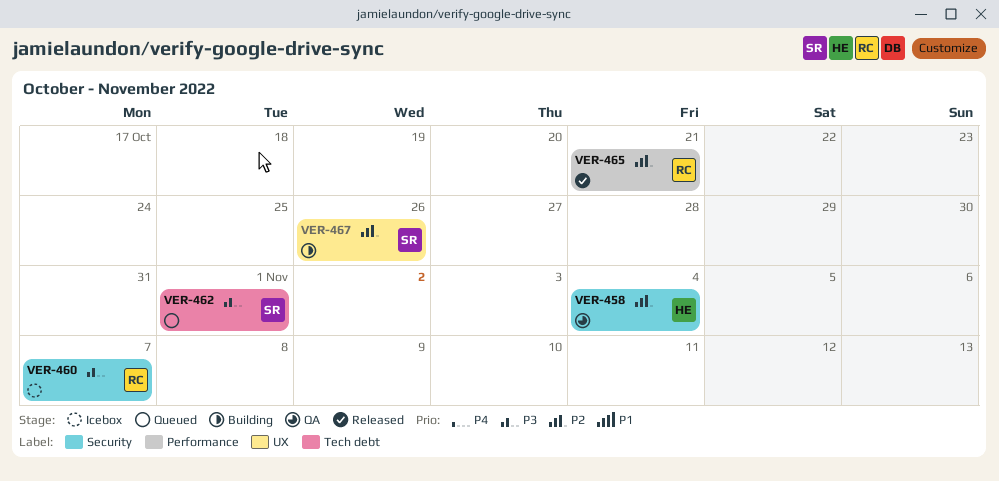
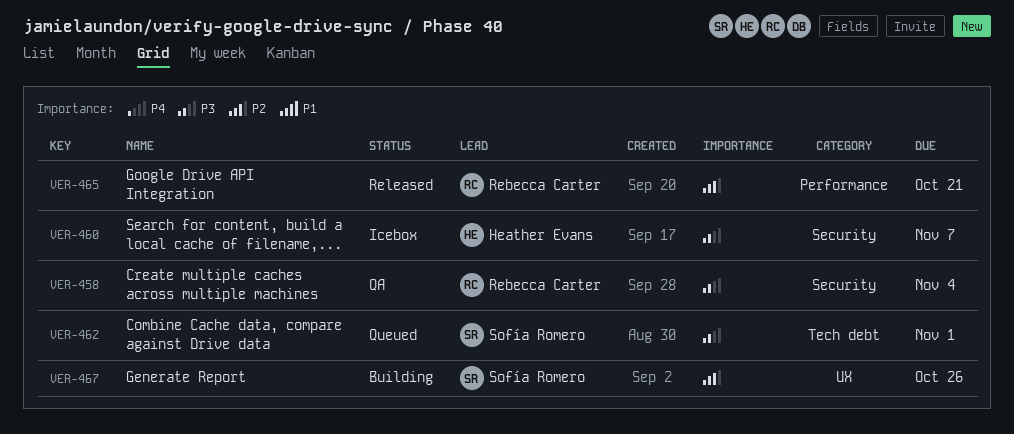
VER-458, owner: Heather Evans -> Rebecca Carter
VER-458, priority: P2 -> P3
VER-460, owner: Rebecca Carter -> Heather Evans

